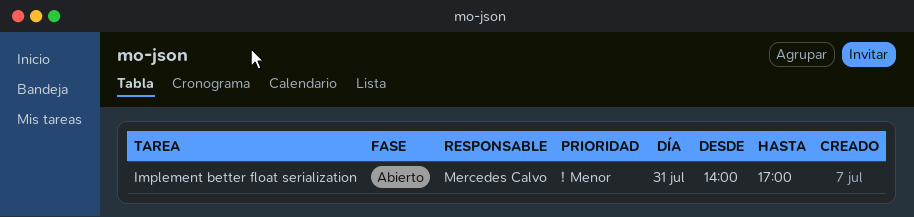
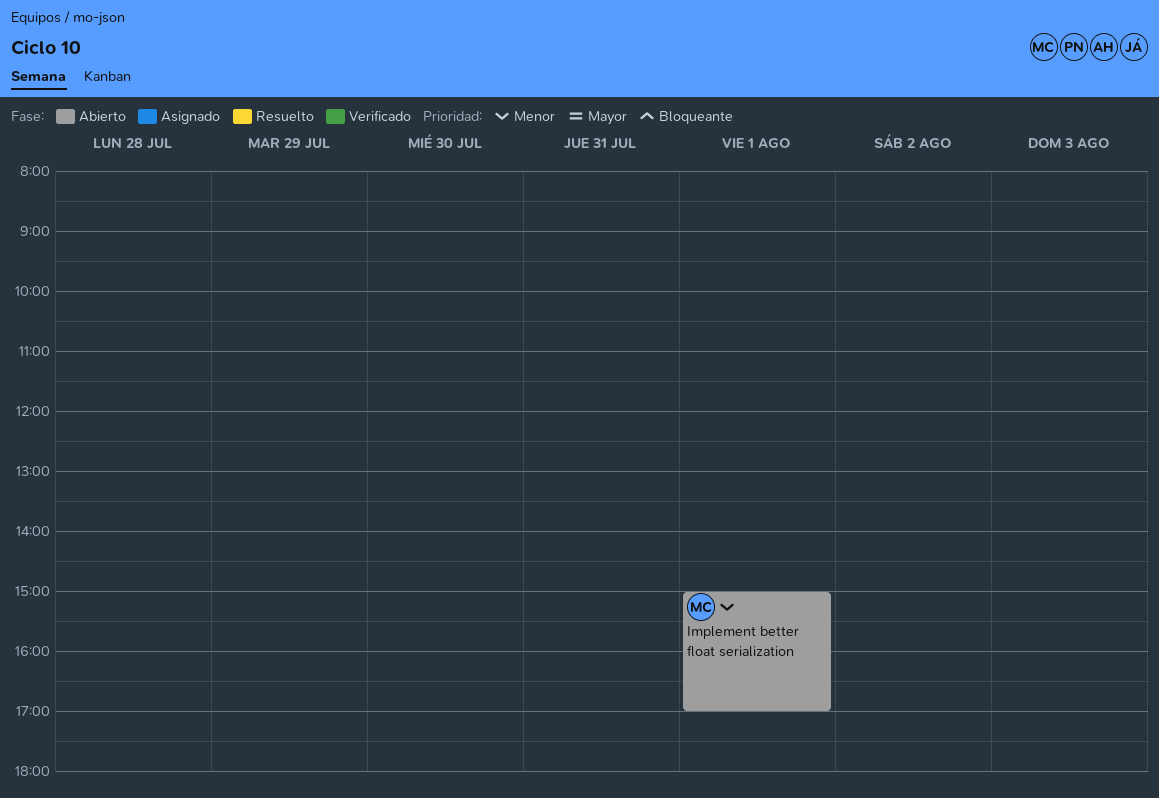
Implement better float serialization, day: Jul 31 -> Aug 1
Implement better float serialization, begins: 14:00 -> 15:00

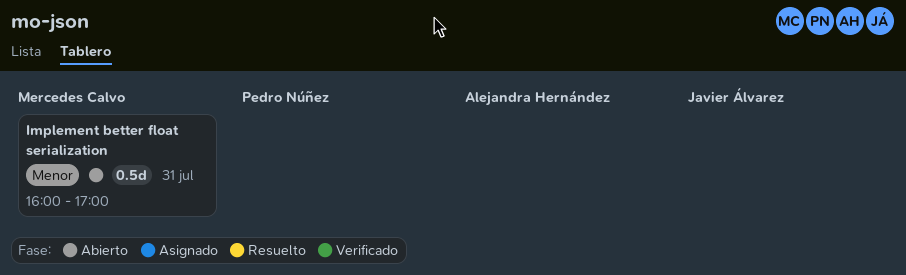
Implement better float serialization, day: Aug 1 -> Jul 31
Implement better float serialization, begins: 15:00 -> 16:00

